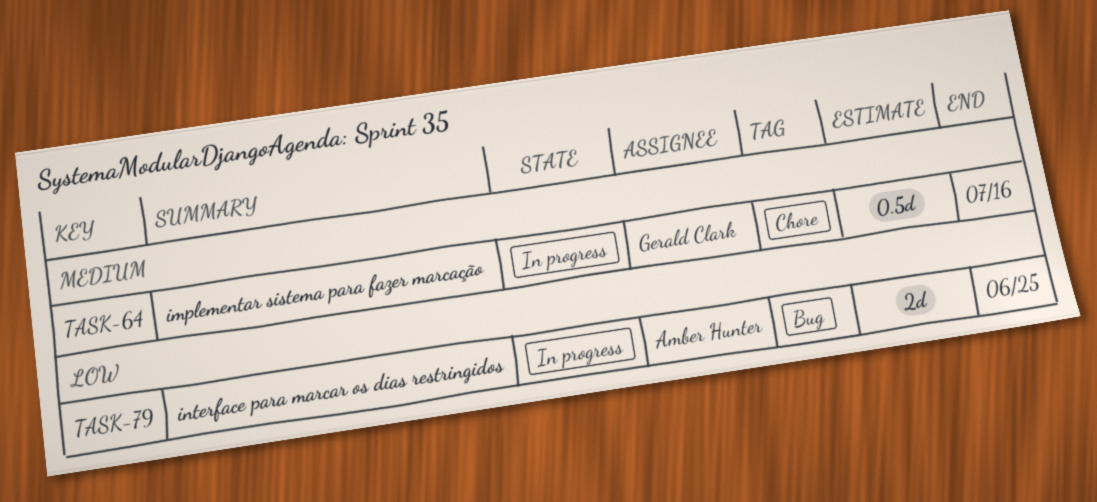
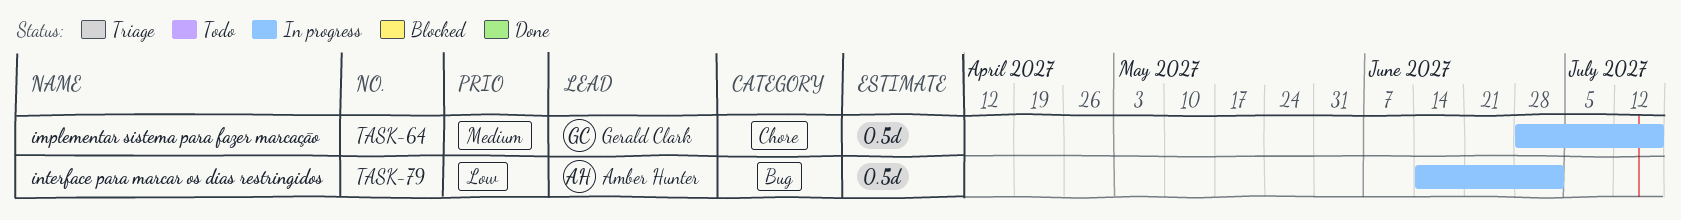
TASK-79, estimate: 2d -> 0.5d
TASK-79, due: Jun 25 -> Jul 2

